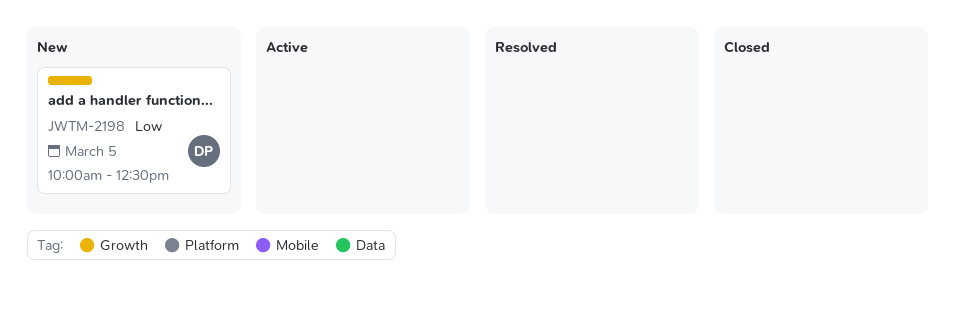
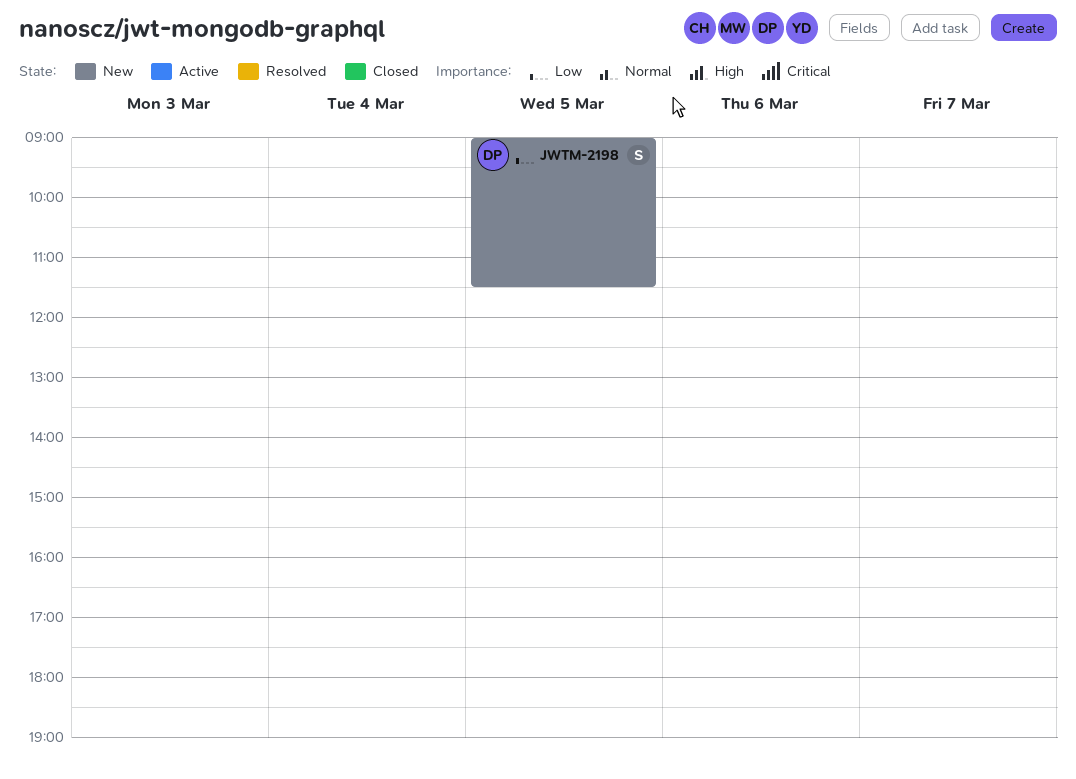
JWTM-2198, begins: 10:00 -> 09:00
JWTM-2198, ends: 12:30 -> 11:30

